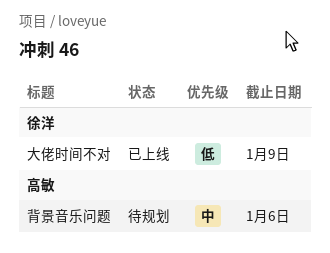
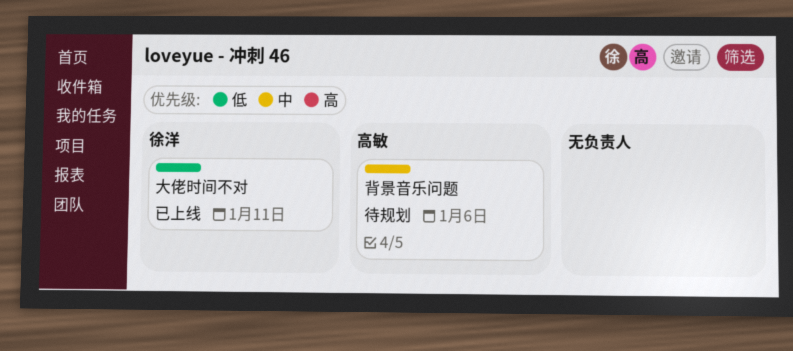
大佬时间不对, due: Jan 9 -> Jan 11

